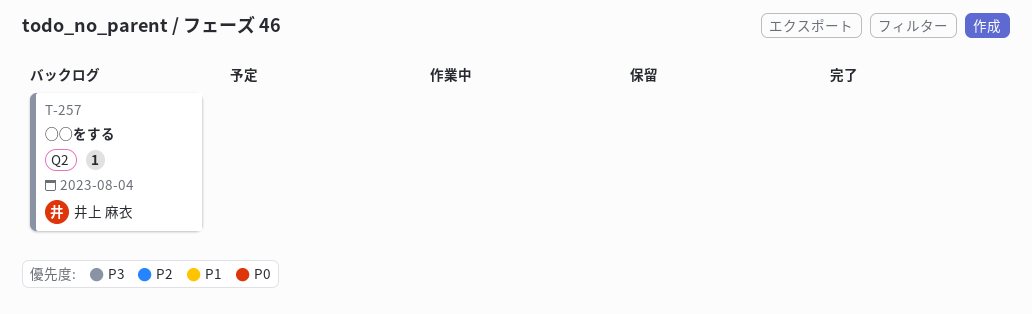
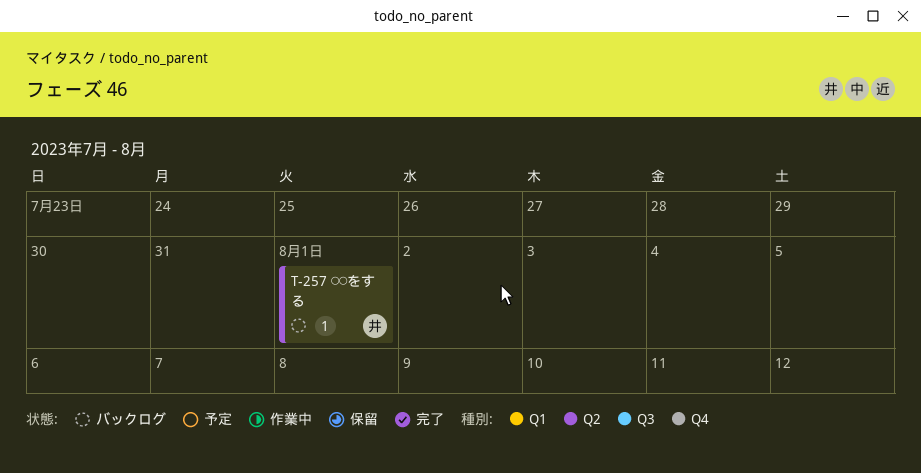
T-257, due: Aug 4 -> Aug 1

